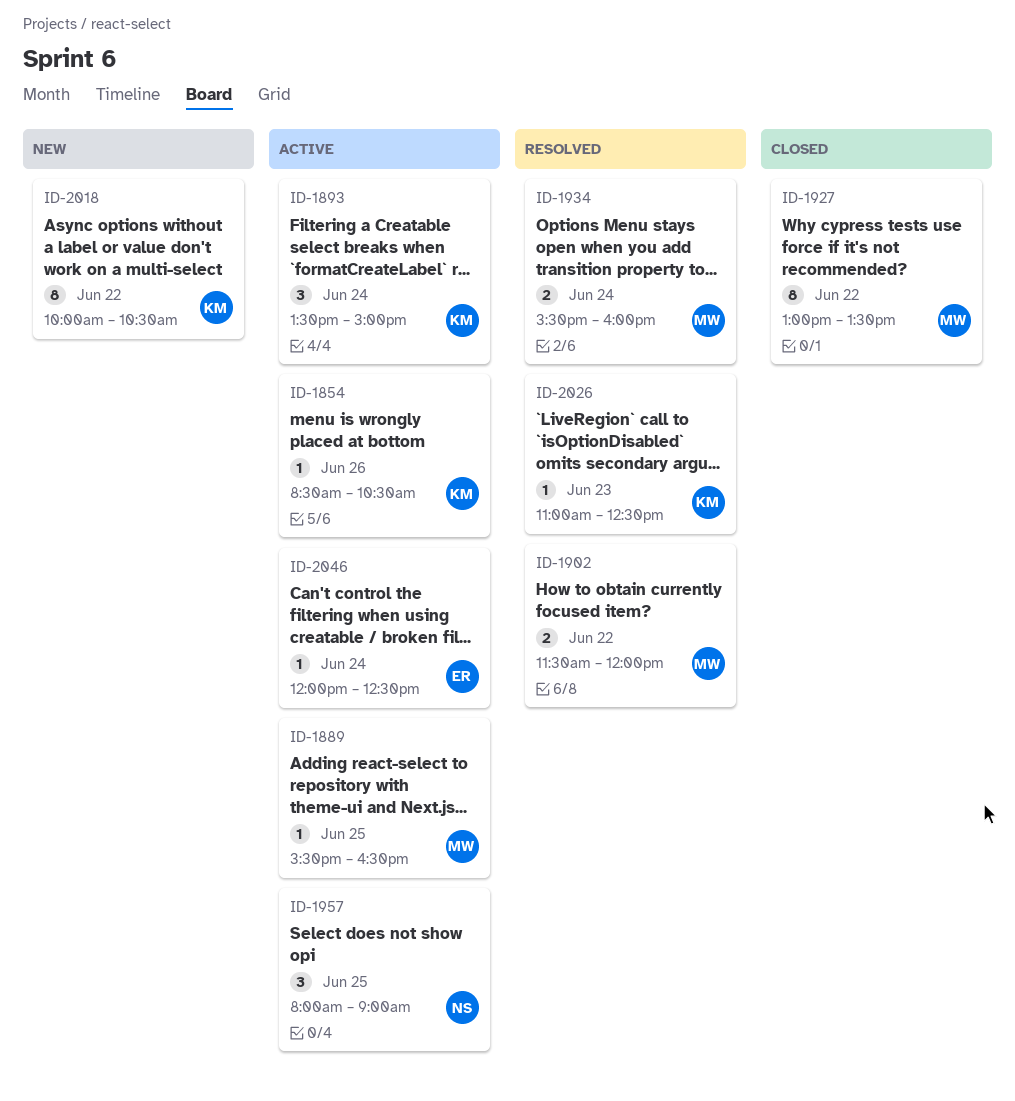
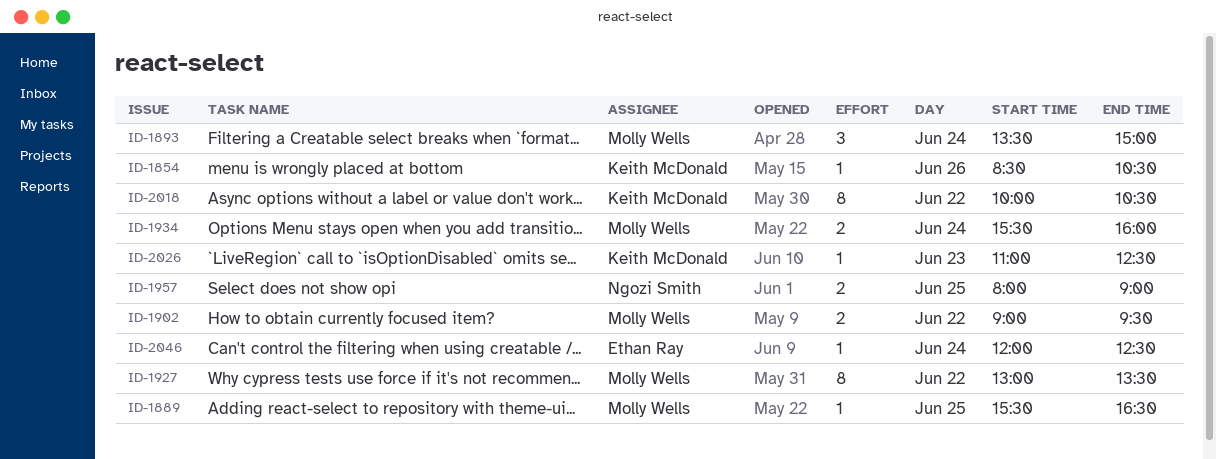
ID-1893, owner: Keith McDonald -> Molly Wells
ID-1902, begins: 11:30 -> 09:00
ID-1902, ends: 12:00 -> 09:30
ID-1957, estimate: 3 -> 2

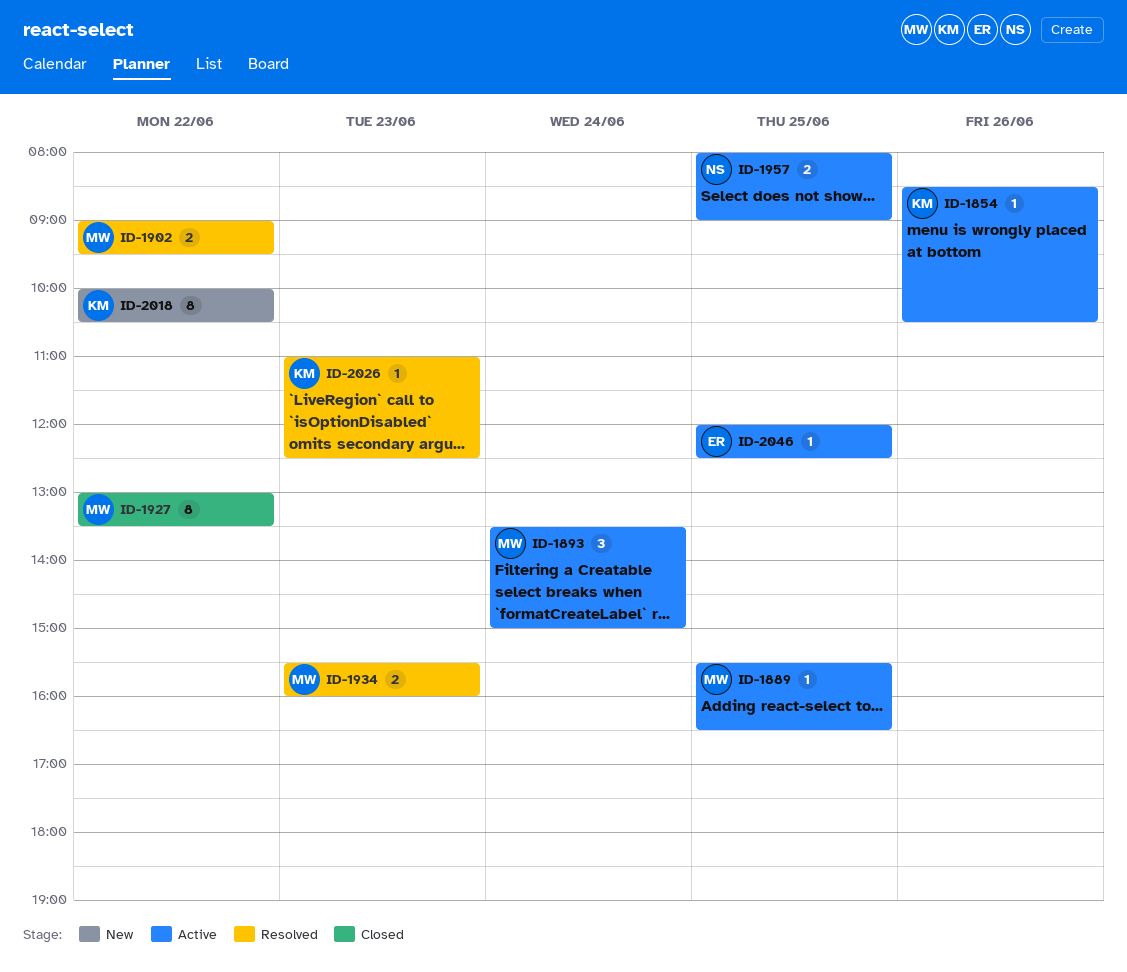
ID-1934, day: Jun 24 -> Jun 23
ID-2046, day: Jun 24 -> Jun 25

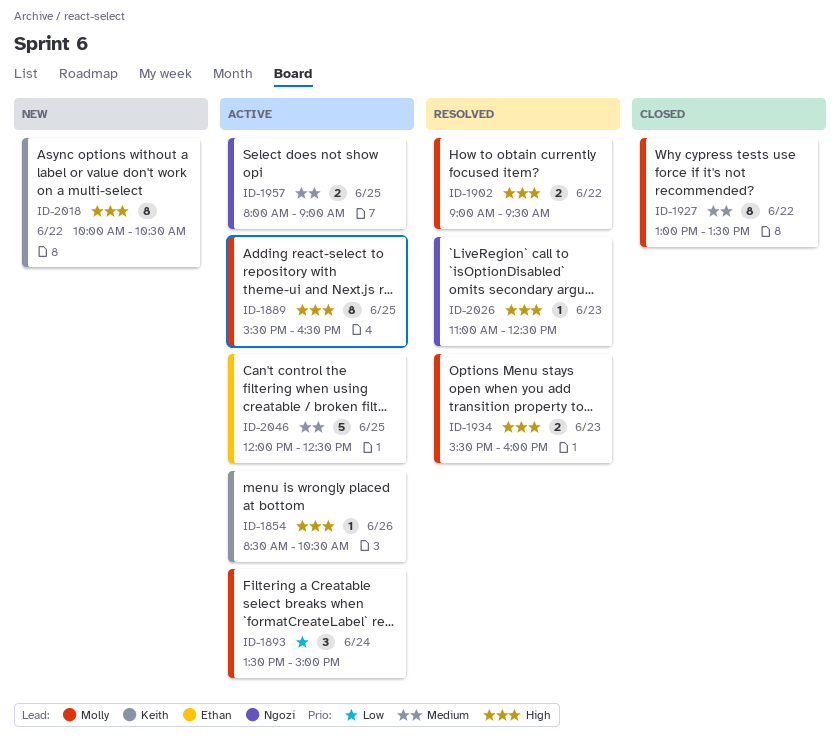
ID-1889, estimate: 1 -> 8
ID-2026, owner: Keith -> Ngozi
ID-2046, estimate: 1 -> 5

